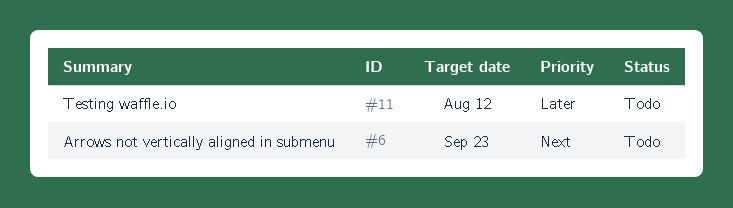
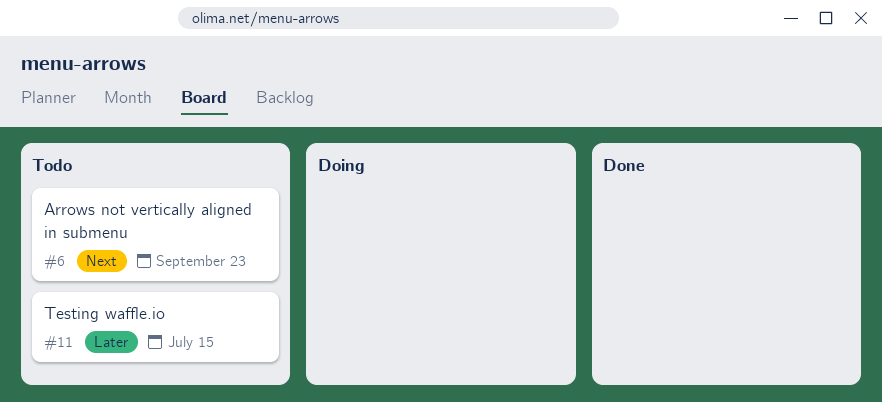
#11, due: Aug 12 -> Jul 15

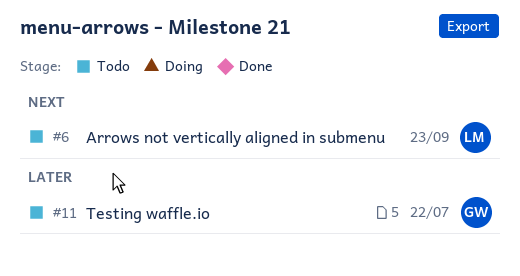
#11, due: Jul 15 -> Jul 22

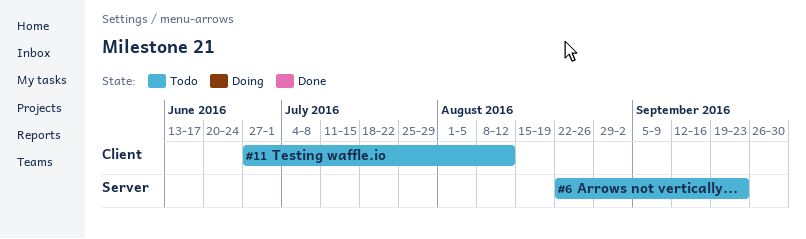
#11, due: Jul 22 -> Aug 12

